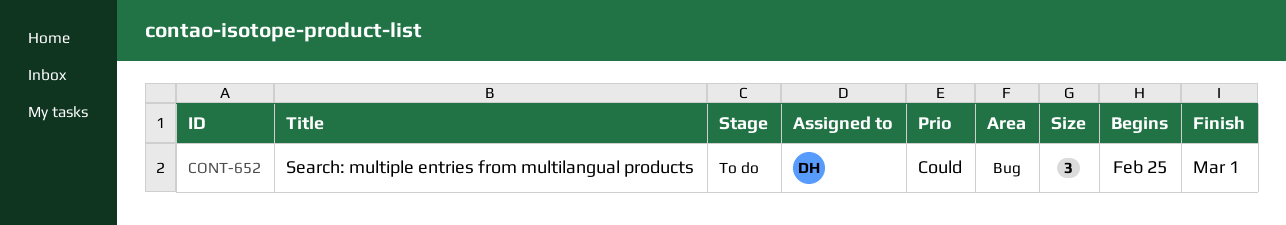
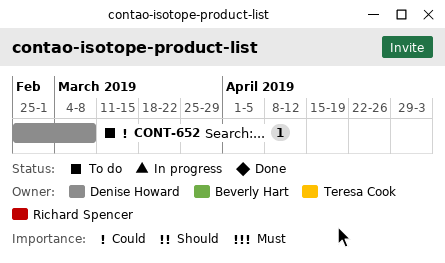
CONT-652, estimate: 3 -> 1
CONT-652, due: Mar 1 -> Mar 8

